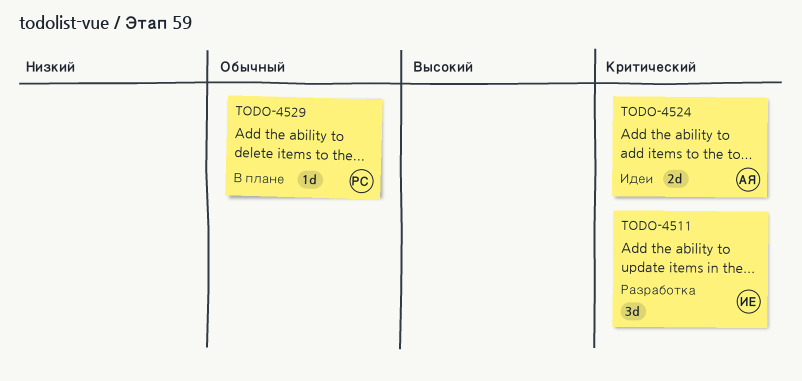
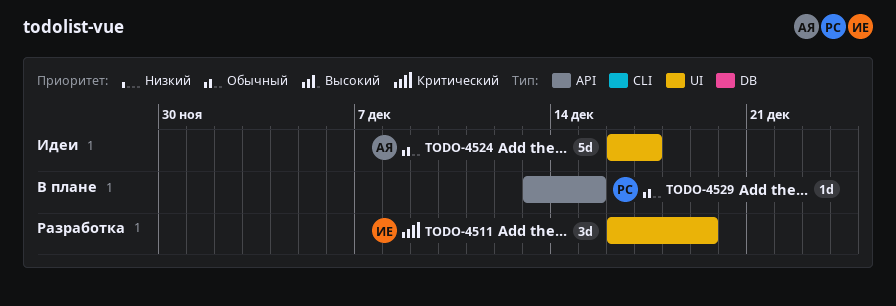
TODO-4524, priority: Критический -> Обычный
TODO-4524, estimate: 2d -> 5d

